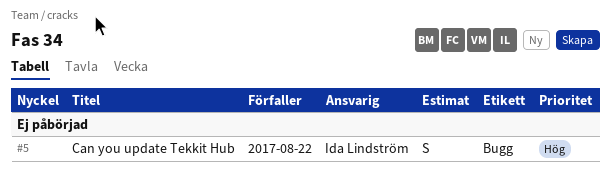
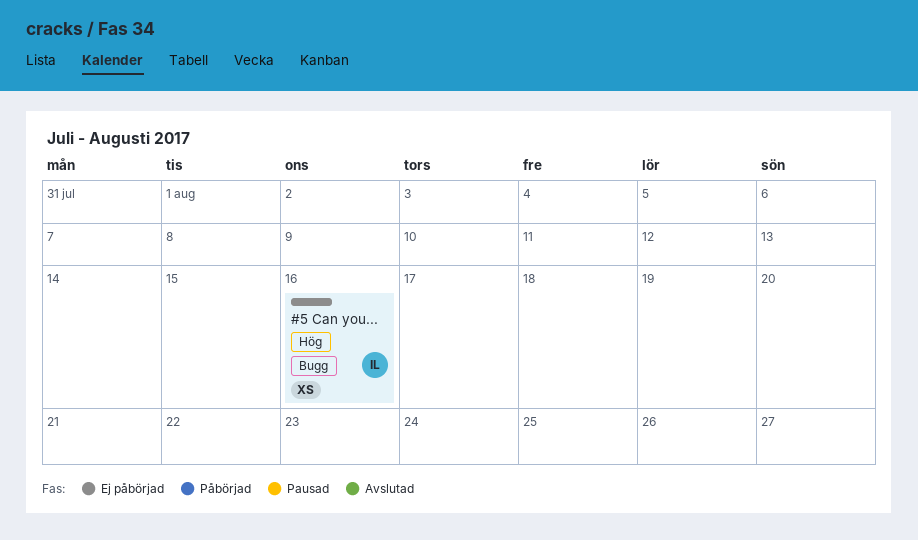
#5, estimate: S -> XS
#5, due: Aug 22 -> Aug 16

